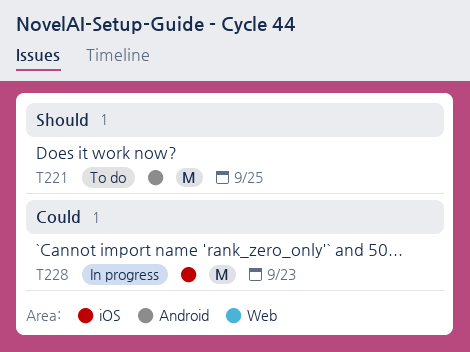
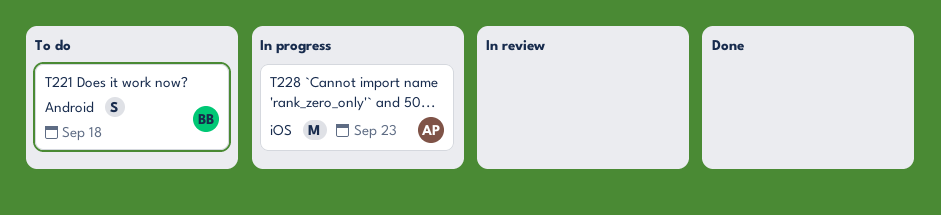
T221, estimate: M -> S
T221, due: Sep 25 -> Sep 18

